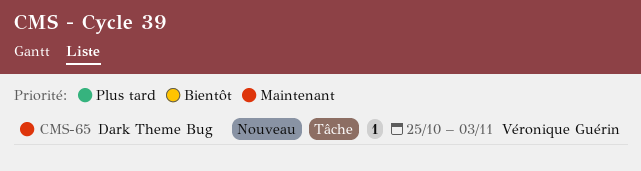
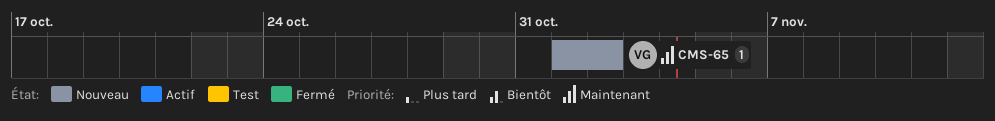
CMS-65, start: Oct 25 -> Nov 1
CMS-65, due: Nov 3 -> Nov 2

